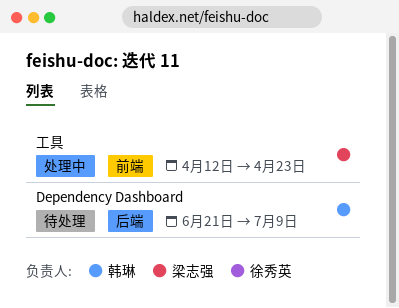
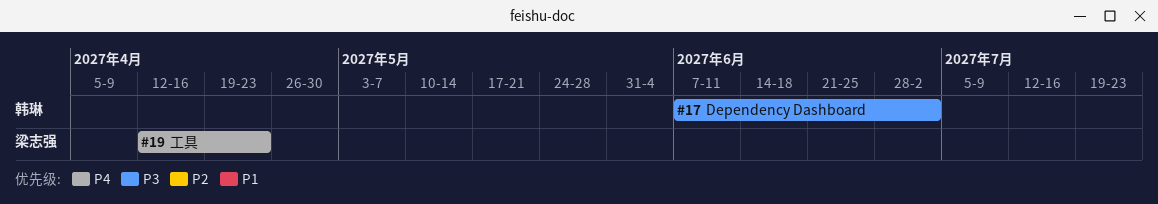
Dependency Dashboard, start: Jun 21 -> Jun 7
Dependency Dashboard, due: Jul 9 -> Jul 2

